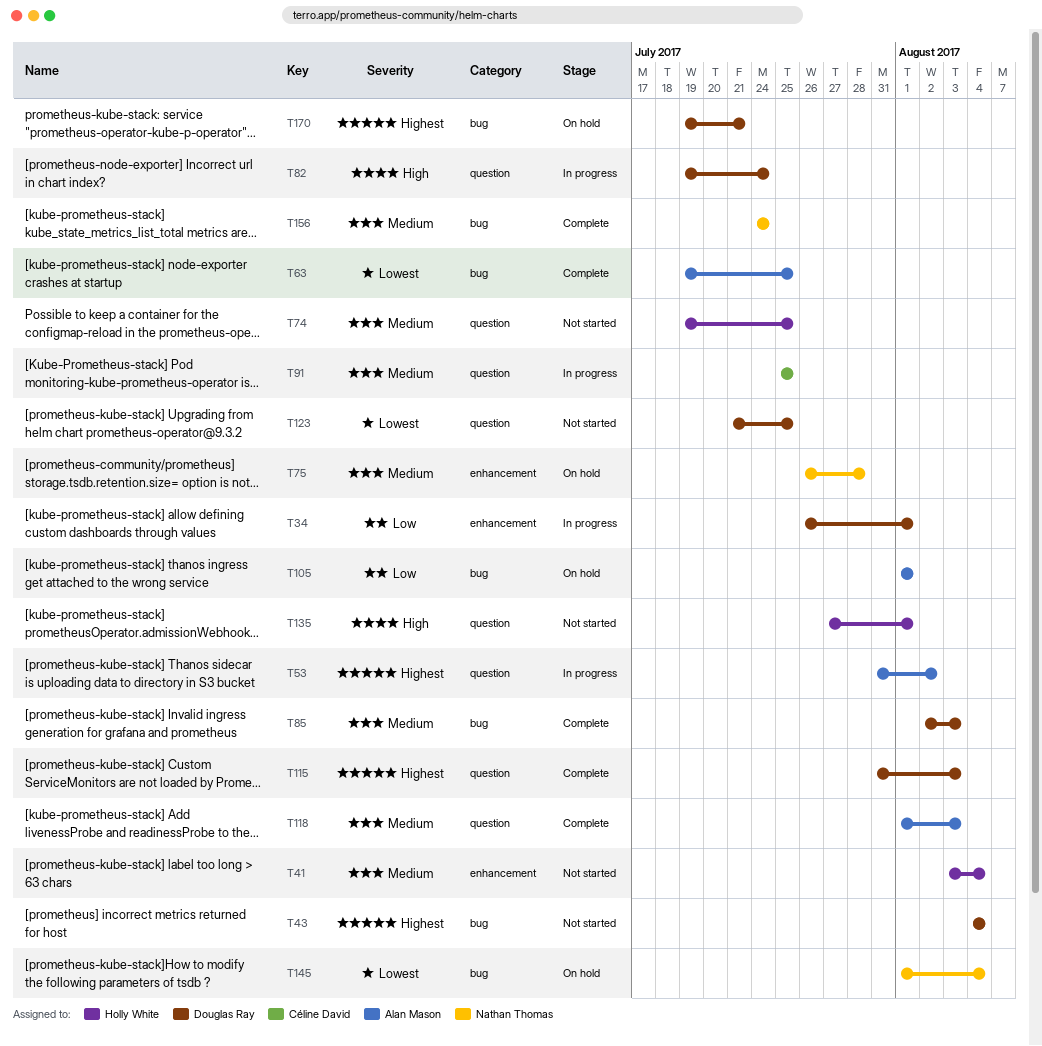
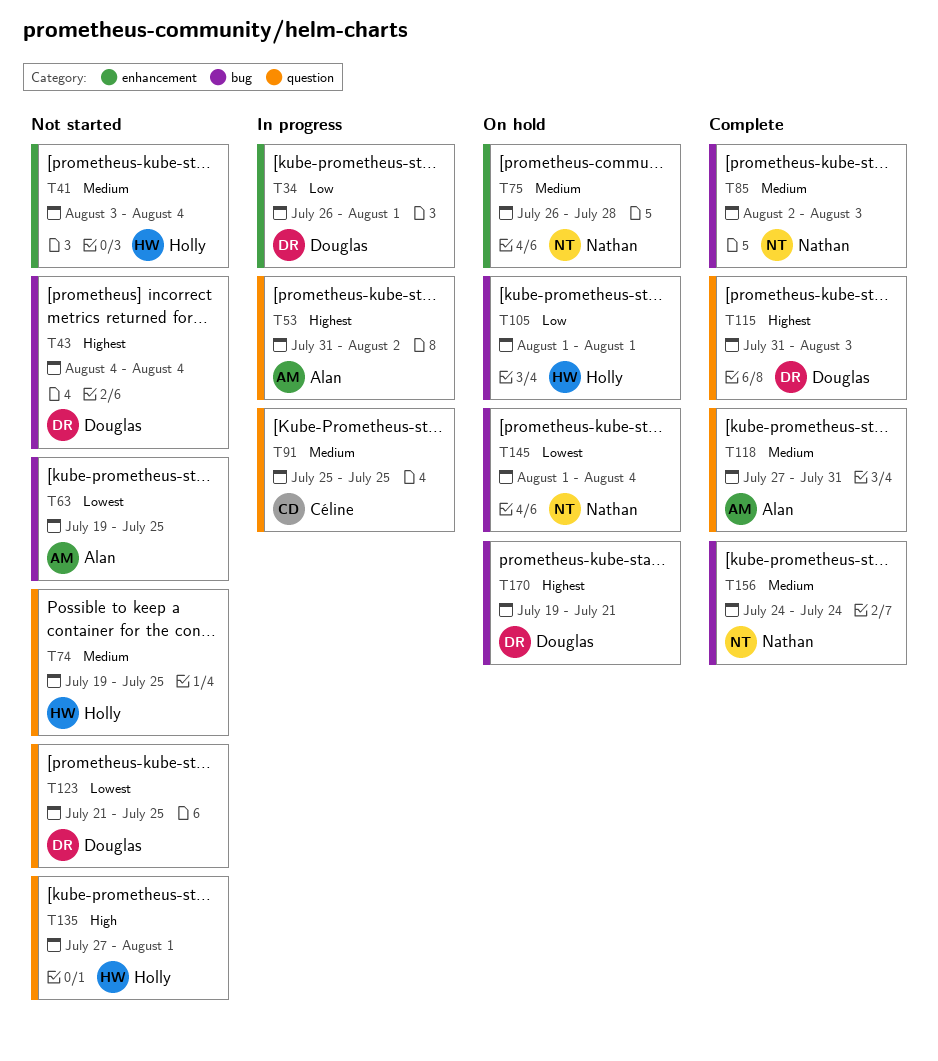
T63, status: Complete -> Not started
T82: present -> none
T85, owner: Douglas Ray -> Nathan Thomas
T105, owner: Alan Mason -> Holly White
T118, start: Aug 1 -> Jul 27
T118, due: Aug 3 -> Jul 31

